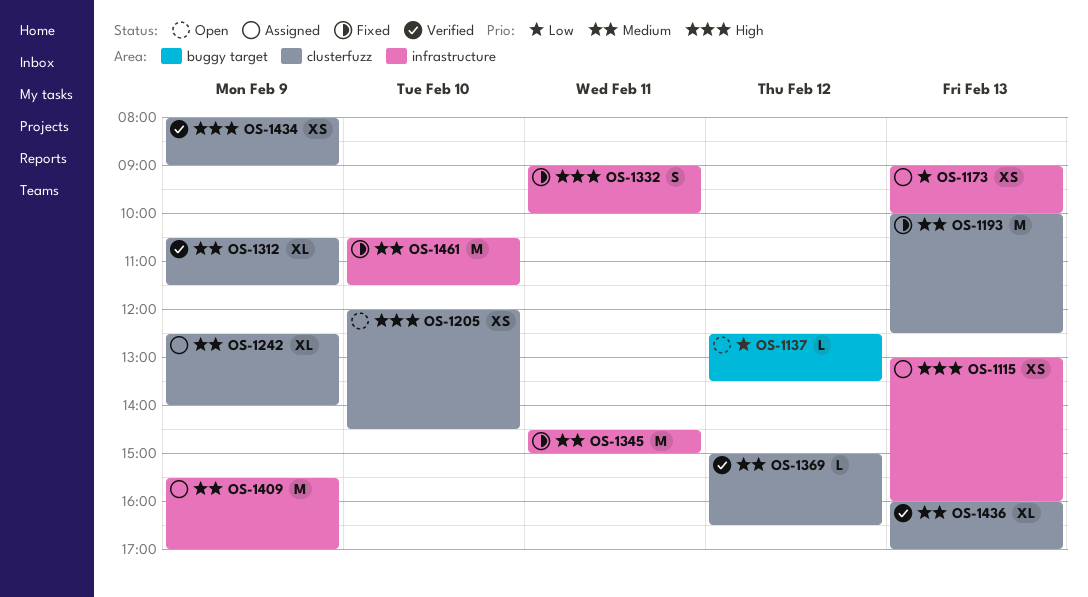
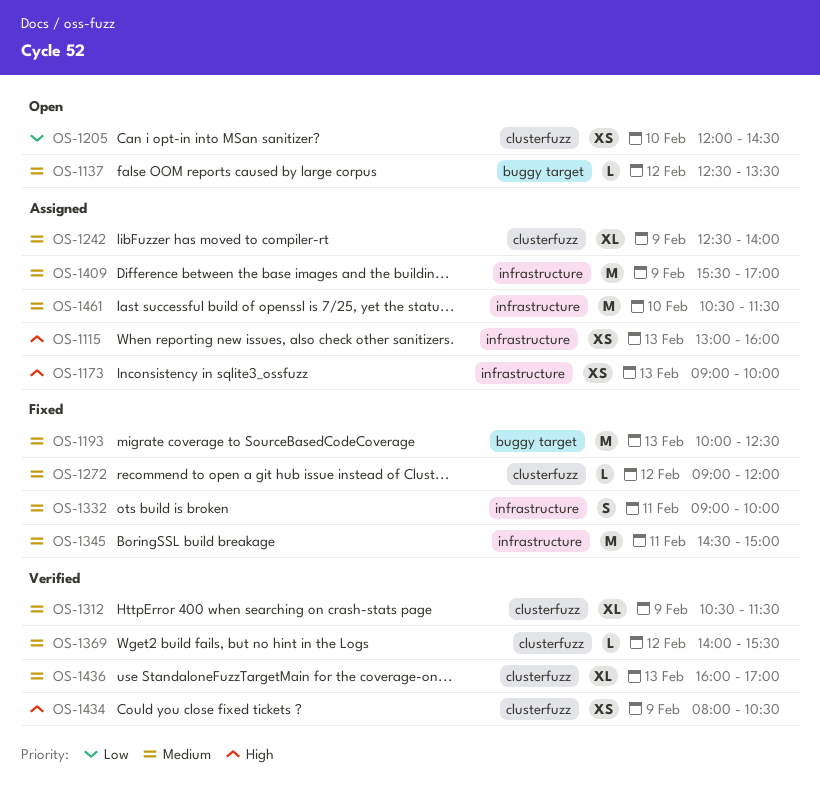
OS-1137, priority: Low -> Medium
OS-1173, priority: Low -> High
OS-1193, label: clusterfuzz -> buggy target
OS-1205, priority: High -> Low
OS-1272: none -> present
OS-1332, priority: High -> Medium
OS-1369, begins: 15:00 -> 14:00
OS-1369, ends: 16:30 -> 15:30
OS-1434, ends: 09:00 -> 10:30
OS-1461, status: Fixed -> Assigned

